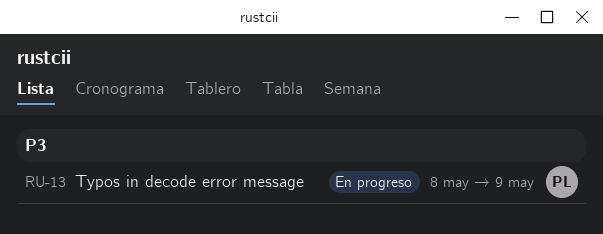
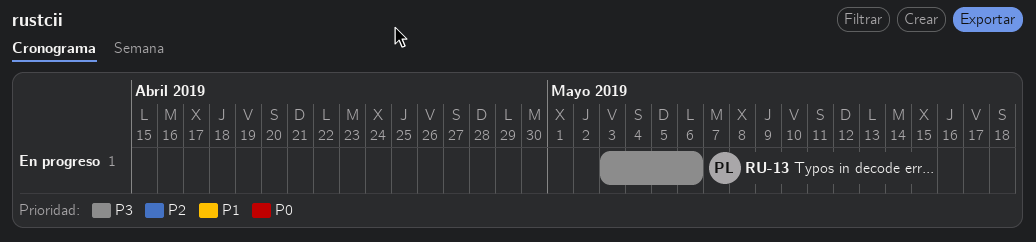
RU-13, start: May 8 -> May 3
RU-13, due: May 9 -> May 6

